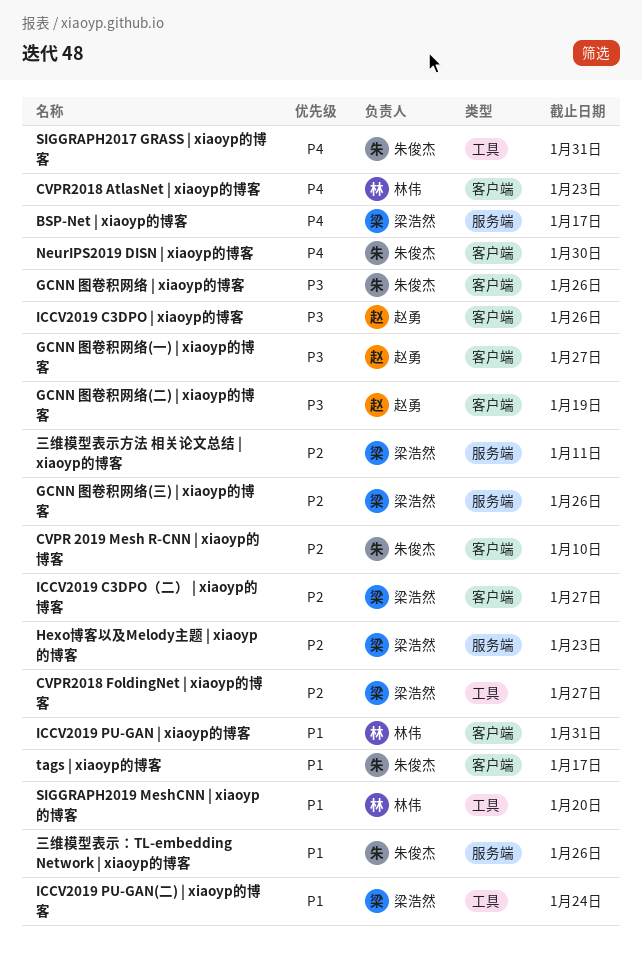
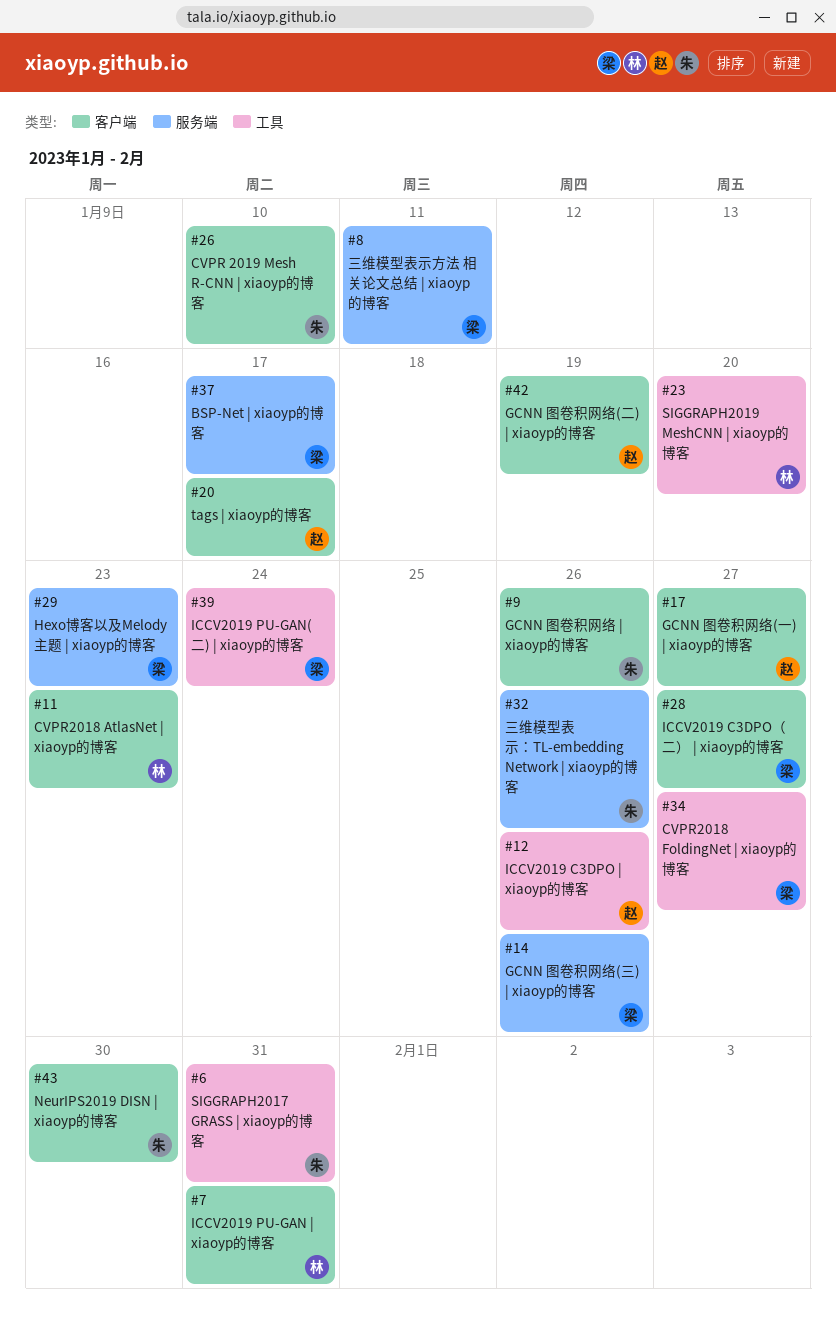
ICCV2019 C3DPO | xiaoyp的博客, label: 客户端 -> 工具
tags | xiaoyp的博客, owner: 朱俊杰 -> 赵勇

